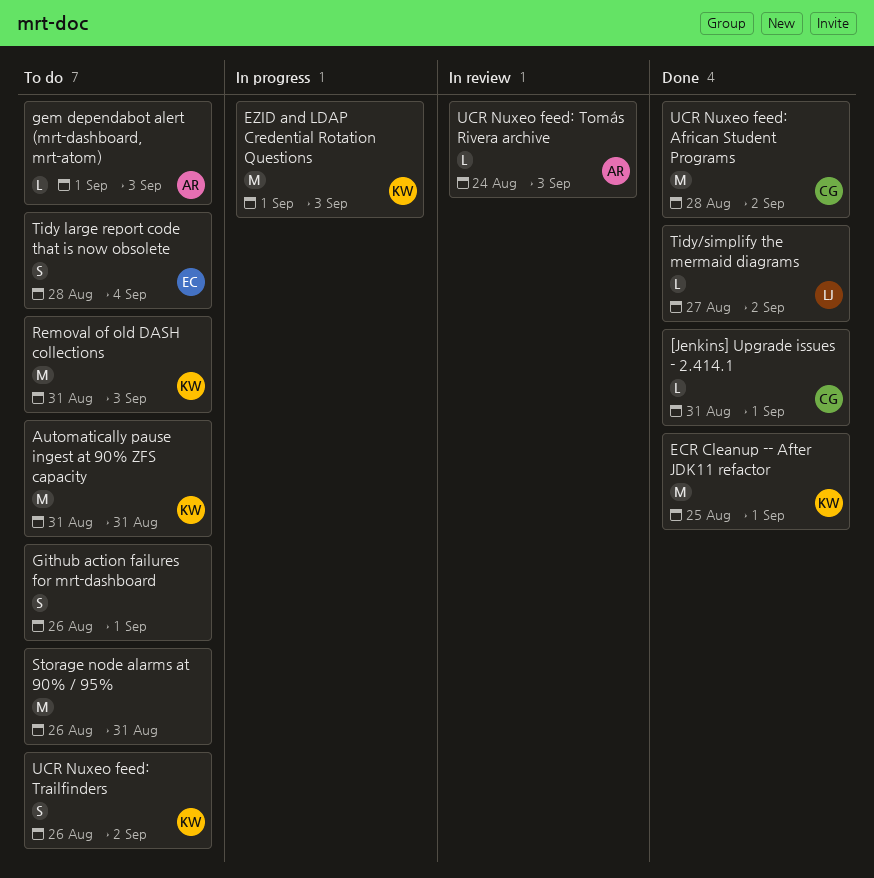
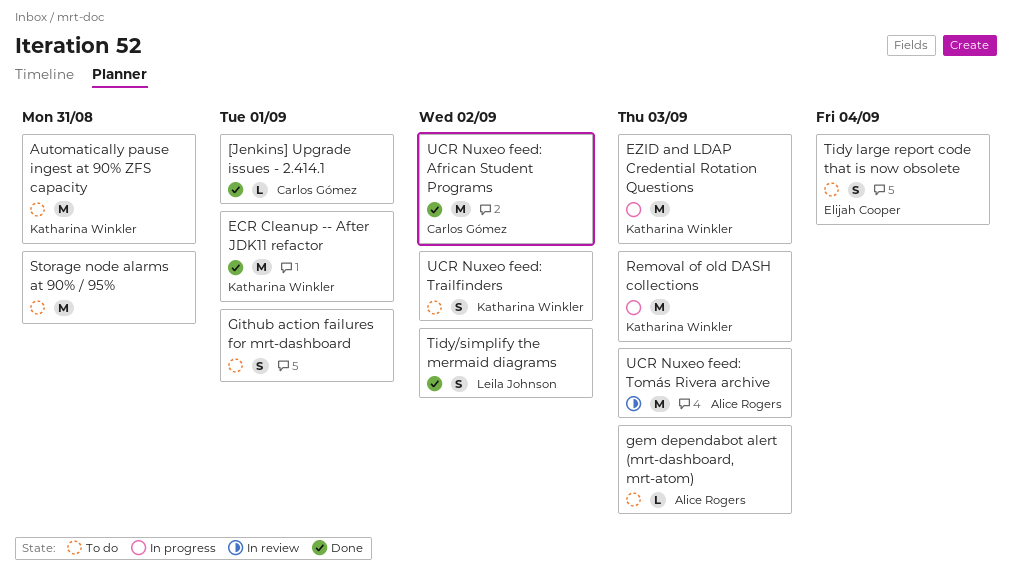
Removal of old DASH collections, status: To do -> In progress
Tidy/simplify the mermaid diagrams, estimate: L -> S
UCR Nuxeo feed: Tomás Rivera archive, estimate: L -> M

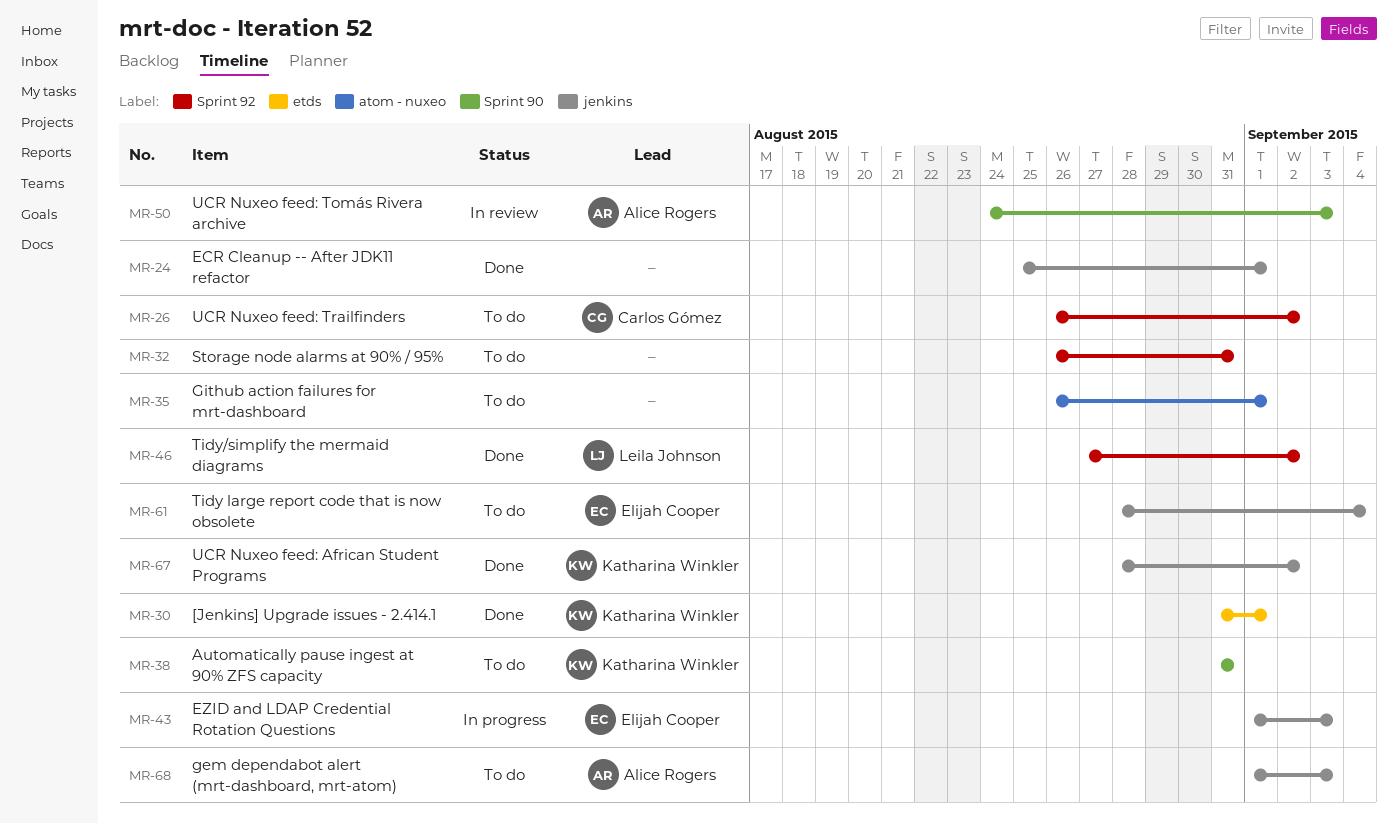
[Jenkins] Upgrade issues - 2.414.1, owner: Carlos Gómez -> Katharina Winkler
ECR Cleanup -- After JDK11 refactor, owner: Katharina Winkler -> none
EZID and LDAP Credential Rotation Questions, owner: Katharina Winkler -> Elijah Cooper
Removal of old DASH collections: present -> none
UCR Nuxeo feed: African Student Programs, owner: Carlos Gómez -> Katharina Winkler
UCR Nuxeo feed: Trailfinders, owner: Katharina Winkler -> Carlos Gómez

